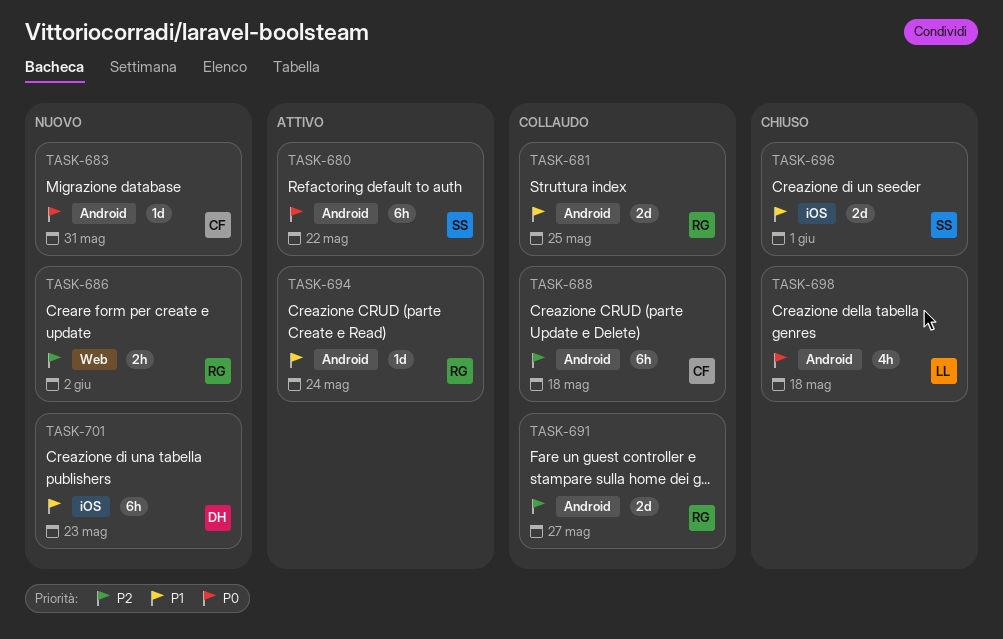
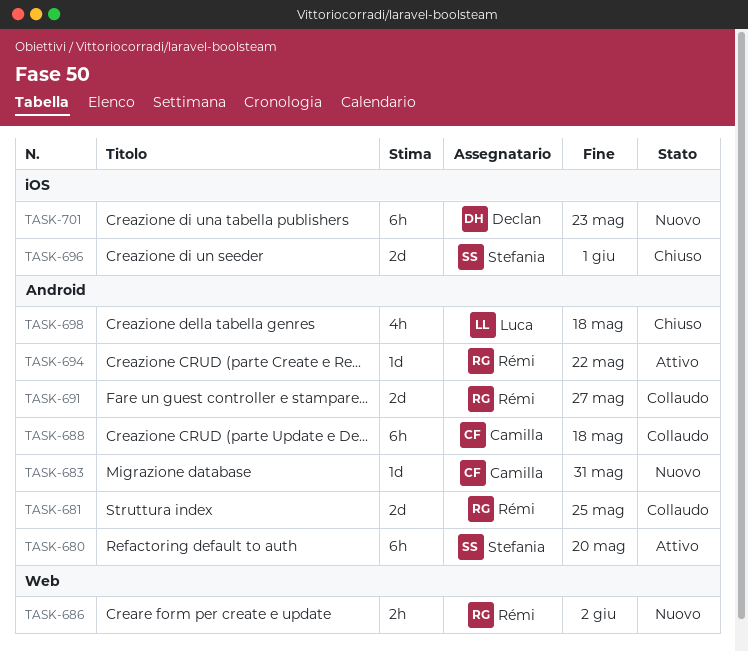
TASK-680, due: May 22 -> May 20
TASK-694, due: May 24 -> May 22

